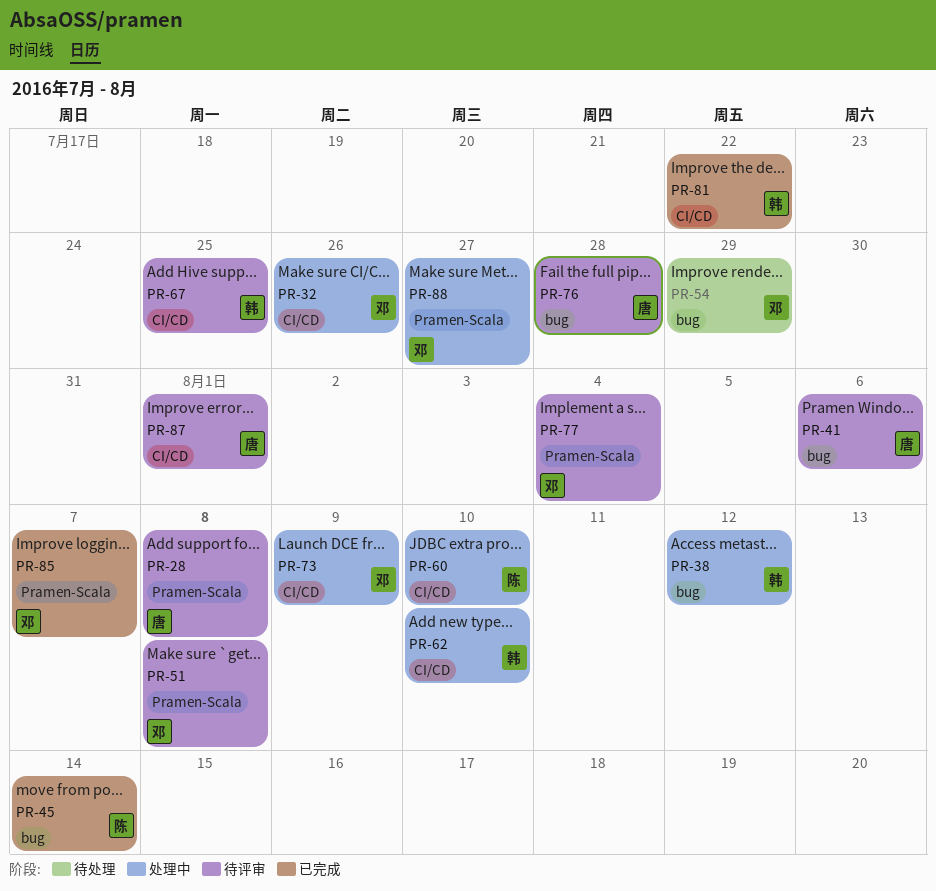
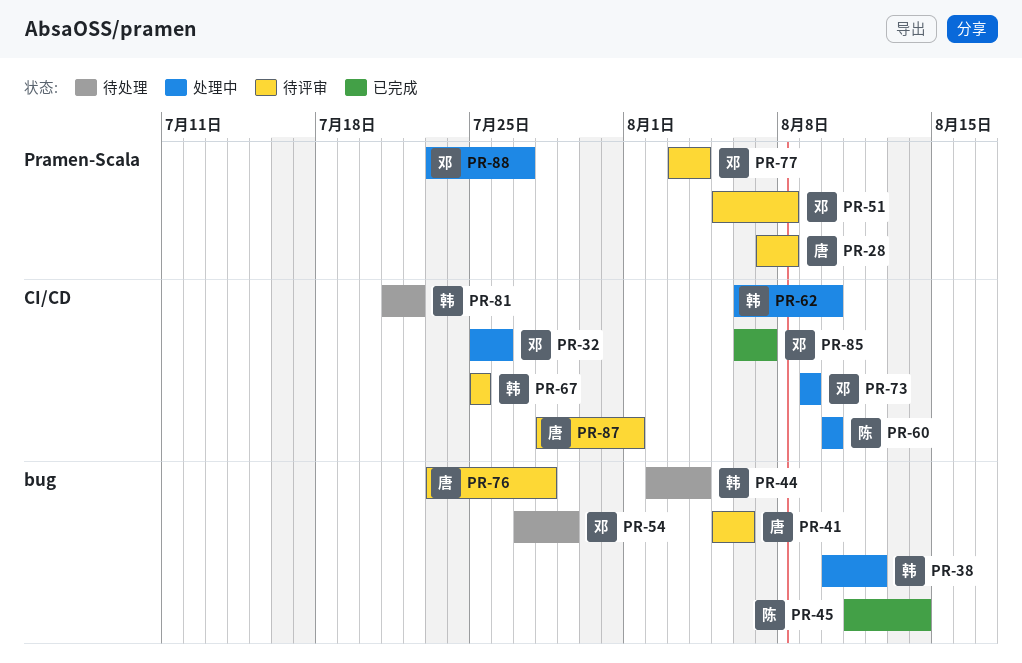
PR-44: none -> present
PR-81, status: 已完成 -> 待处理
PR-85, label: Pramen-Scala -> CI/CD

